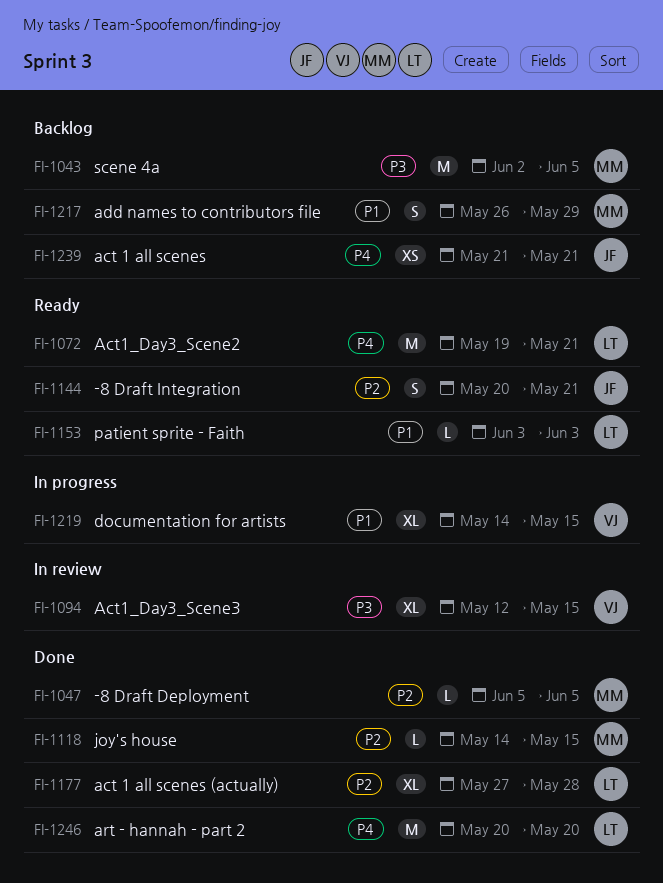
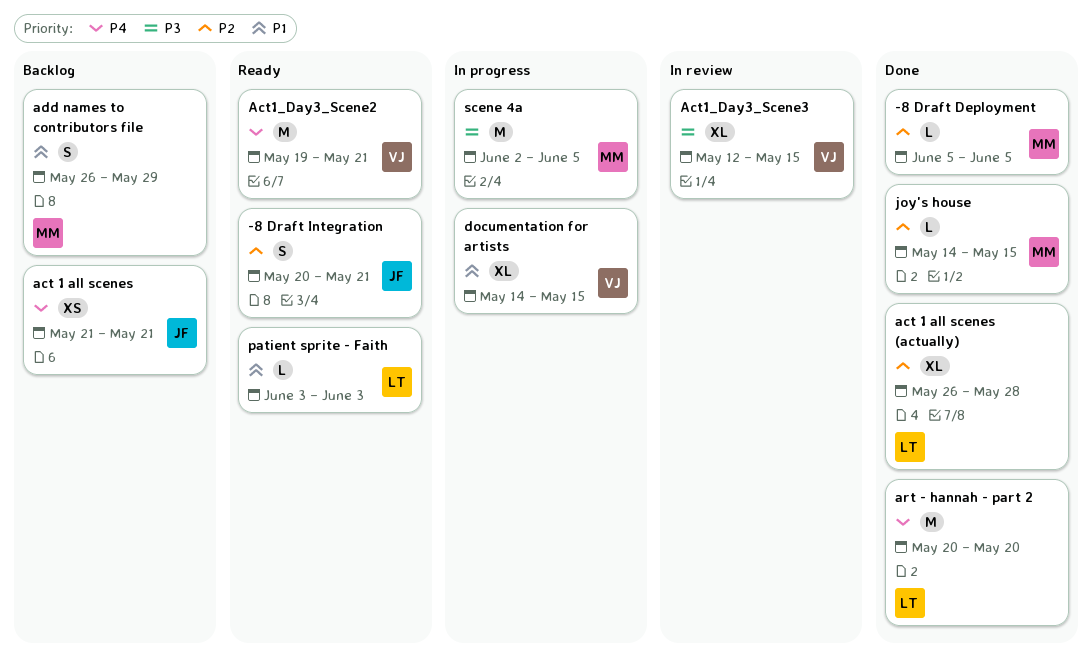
act 1 all scenes (actually), start: May 27 -> May 26
Act1_Day3_Scene2, owner: LT -> VJ
scene 4a, status: Backlog -> In progress

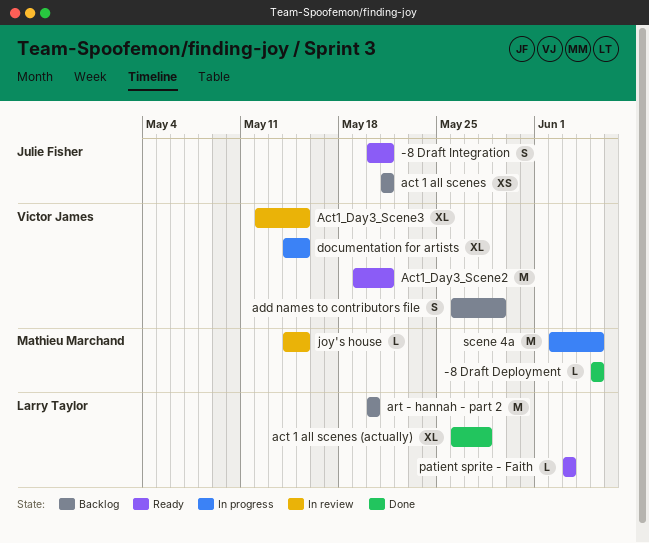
add names to contributors file, owner: Mathieu Marchand -> Victor James
art - hannah - part 2, status: Done -> Backlog
joy's house, status: Done -> In review

